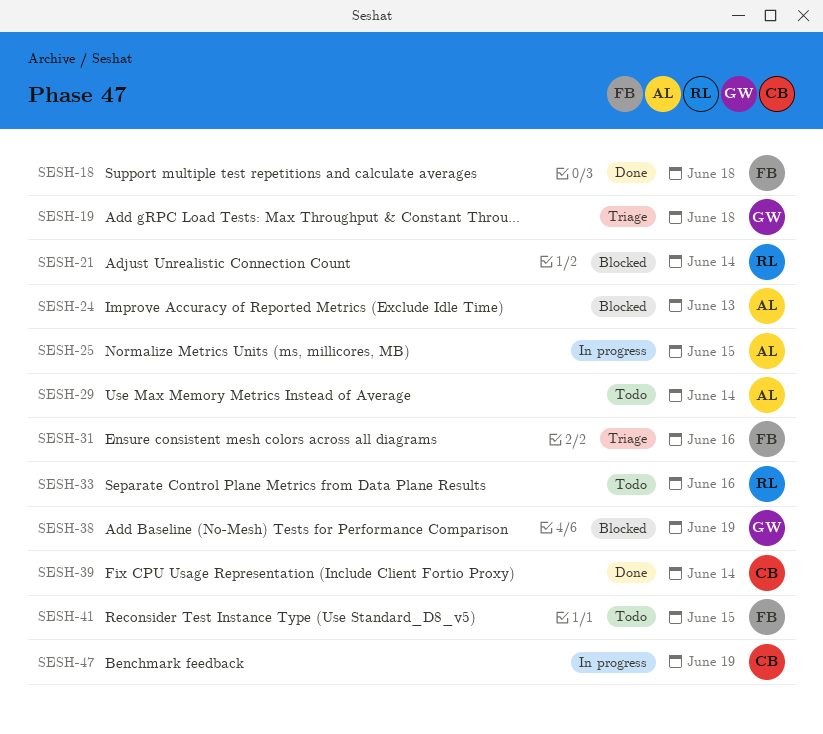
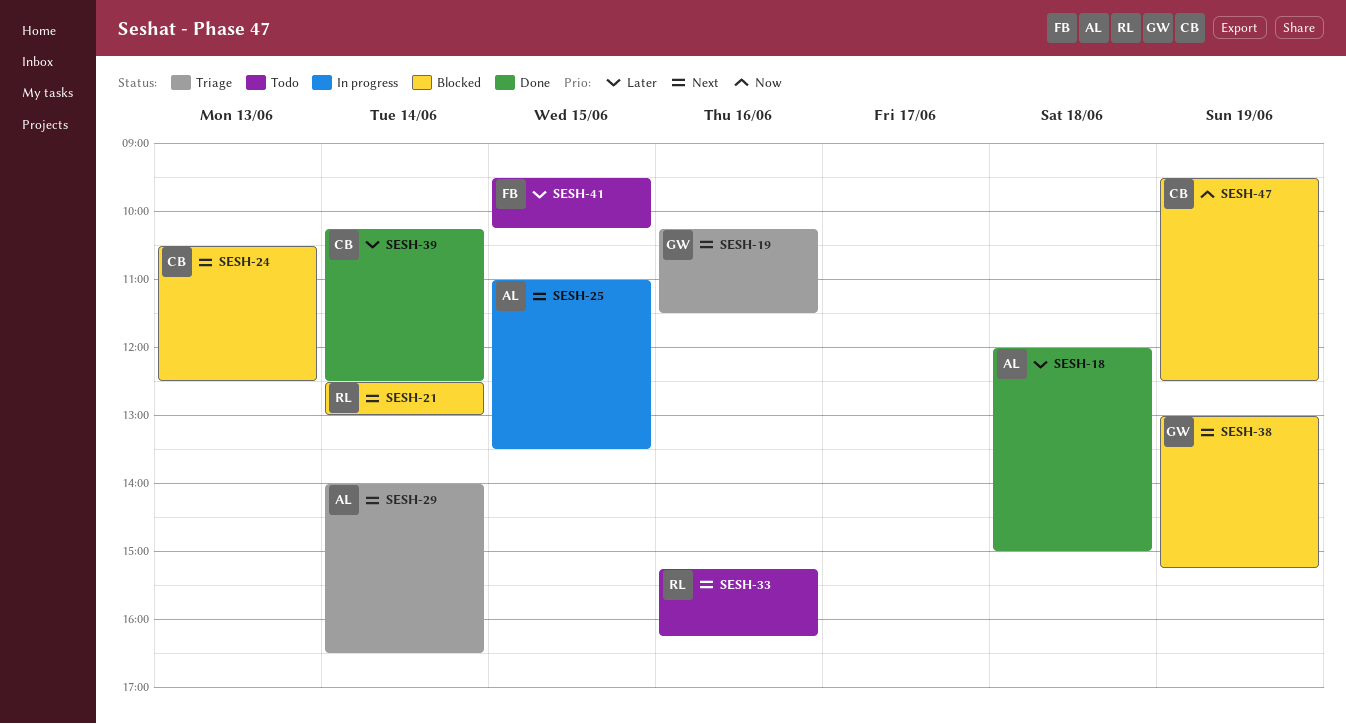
SESH-18, owner: FB -> AL
SESH-19, day: Jun 18 -> Jun 16
SESH-24, owner: AL -> CB
SESH-29, status: Todo -> Triage
SESH-31: present -> none
SESH-47, status: In progress -> Blocked

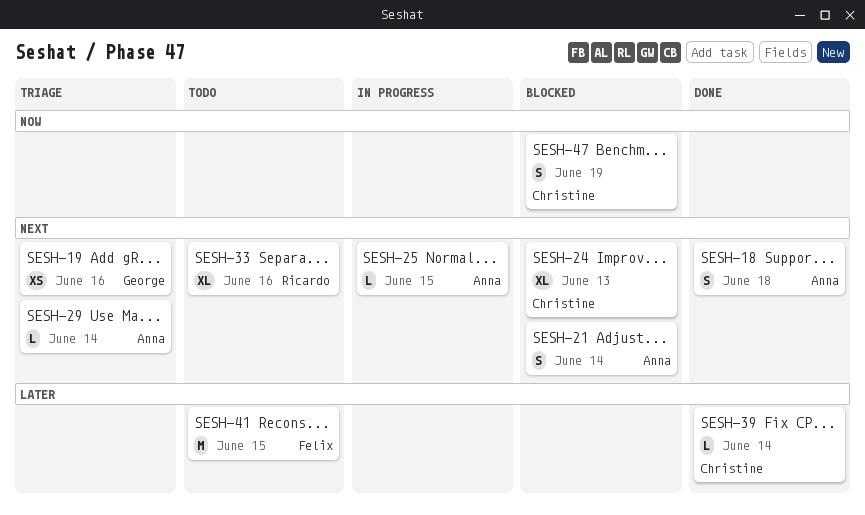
SESH-18, priority: Later -> Next
SESH-21, owner: Ricardo -> Anna
SESH-38: present -> none

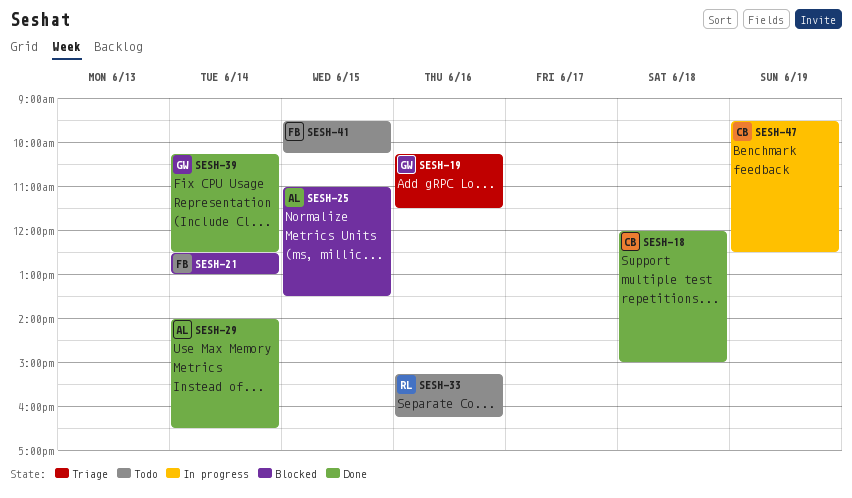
SESH-18, owner: Anna -> Christine
SESH-21, owner: Anna -> Felix
SESH-24: present -> none
SESH-25, status: In progress -> Blocked
SESH-29, status: Triage -> Done
SESH-39, owner: Christine -> George
SESH-47, status: Blocked -> In progress

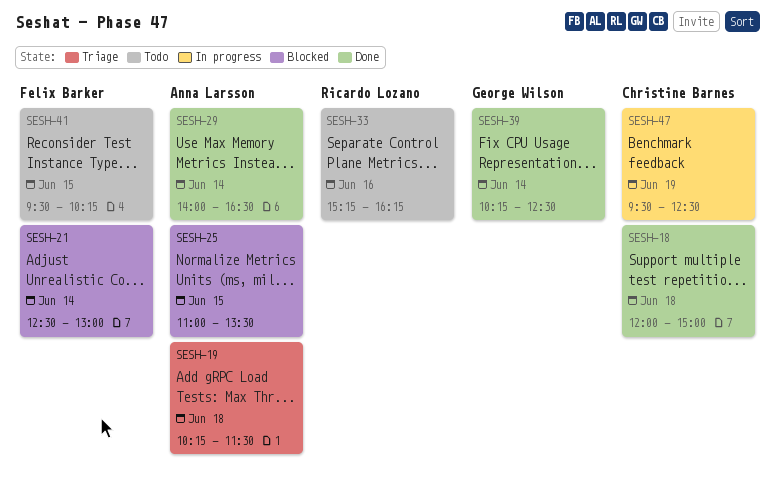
SESH-19, owner: George Wilson -> Anna Larsson
SESH-19, day: Jun 16 -> Jun 18

